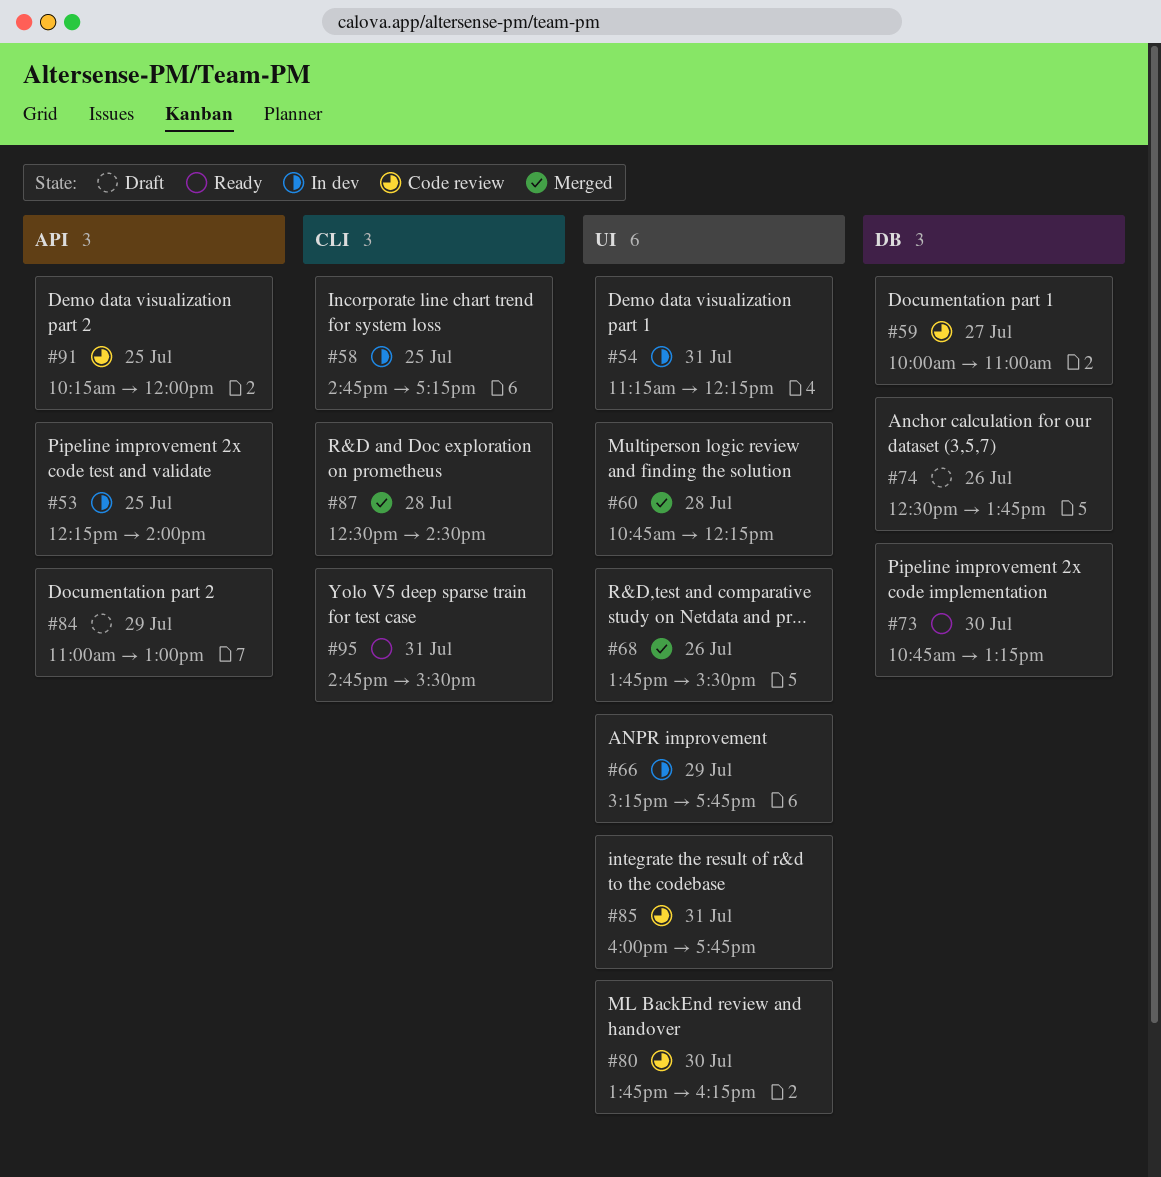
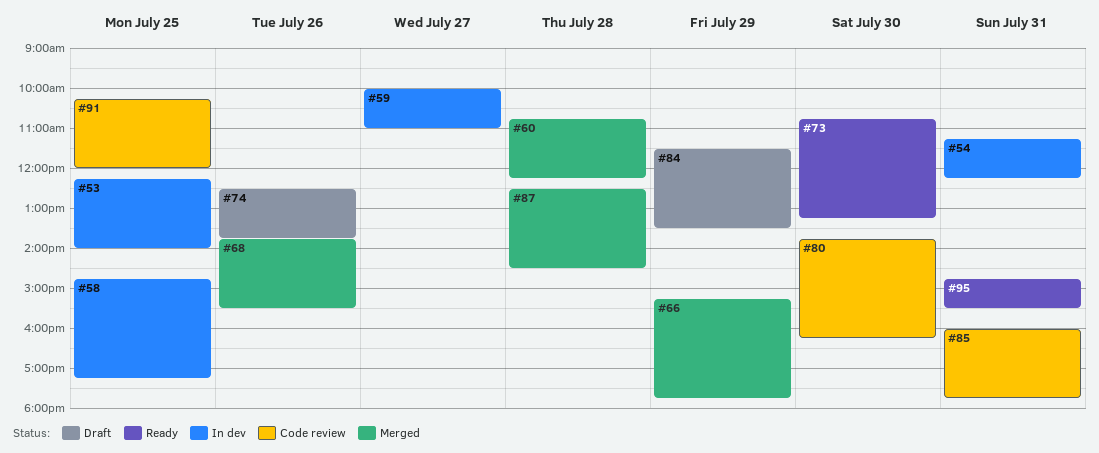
#59, status: Code review -> In dev
#66, status: In dev -> Merged
#84, begins: 11:00 -> 11:30
#84, ends: 13:00 -> 13:30

